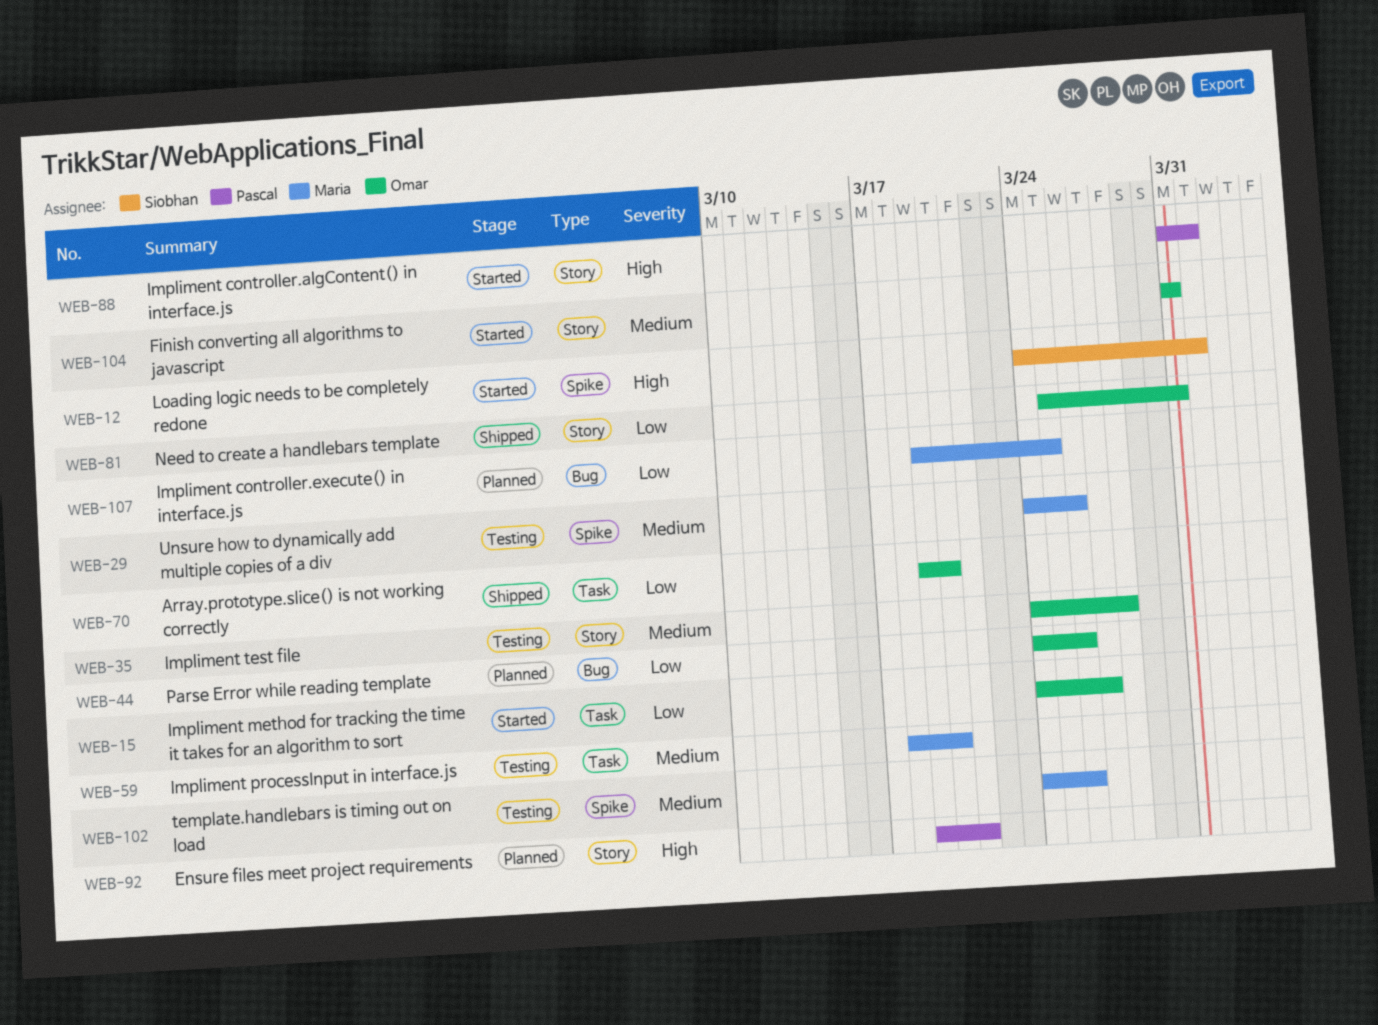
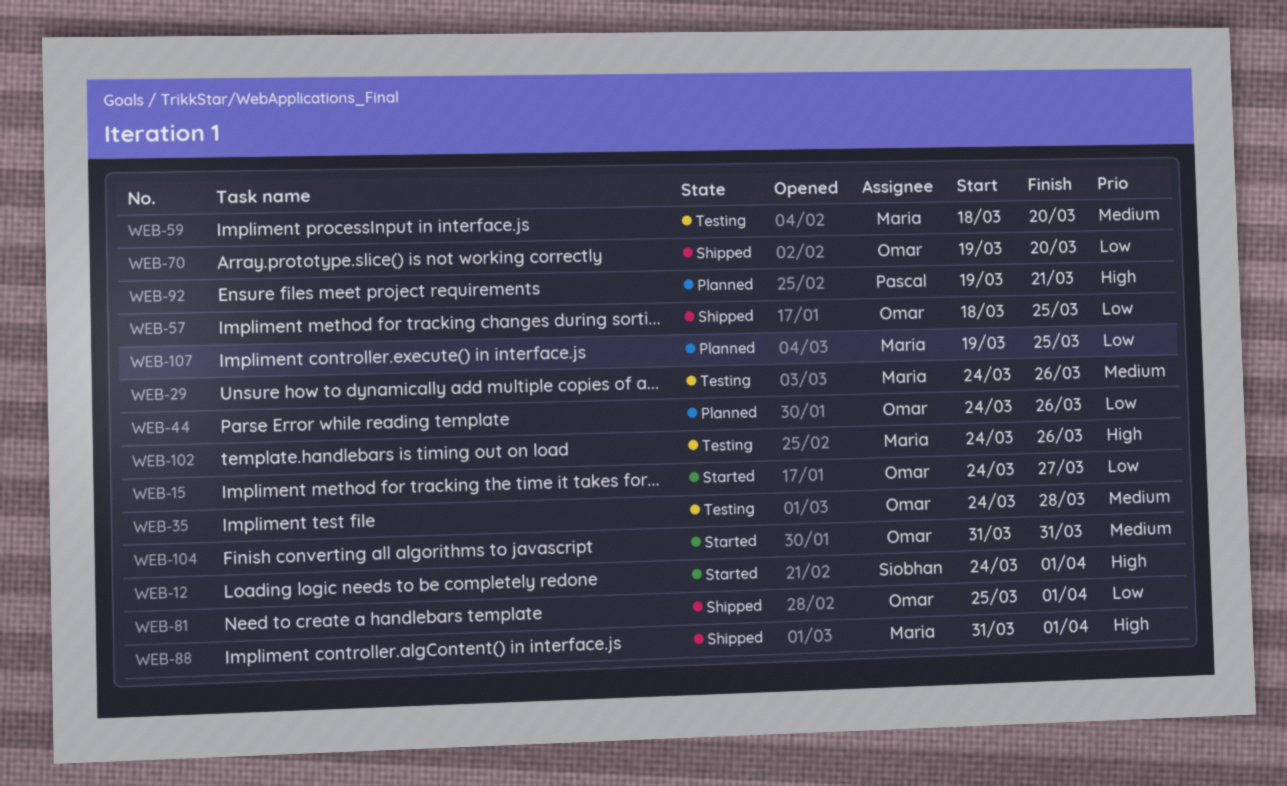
WEB-57: none -> present
WEB-81, due: Mar 31 -> Apr 1
WEB-88, status: Started -> Shipped
WEB-88, owner: Pascal -> Maria
WEB-102, priority: Medium -> High

